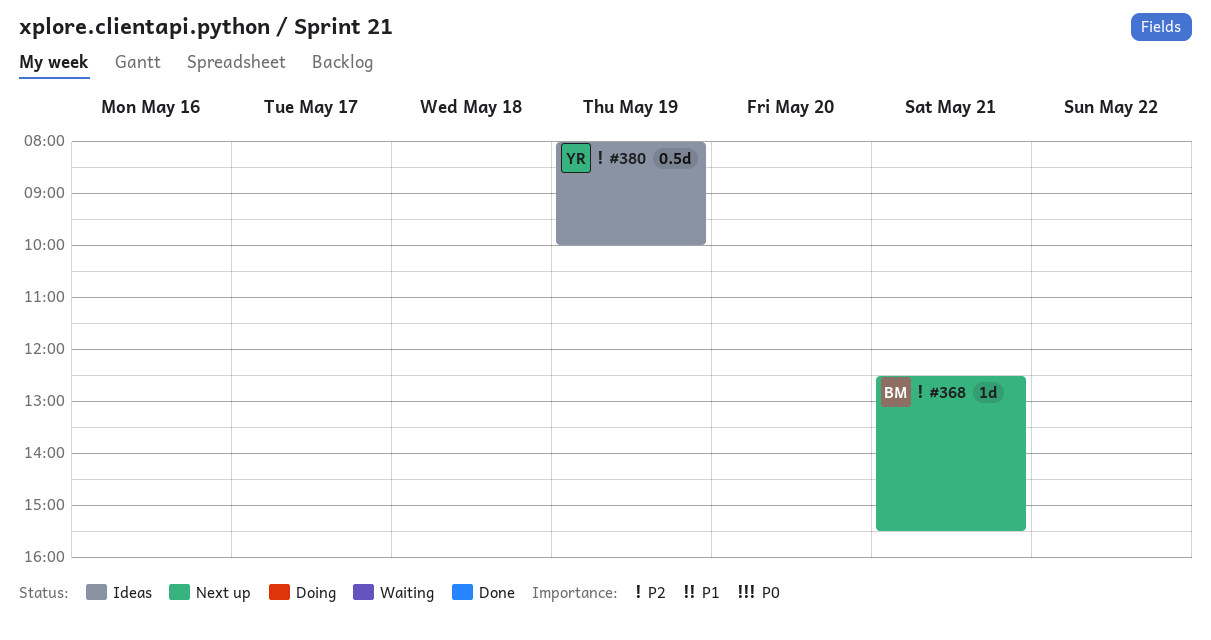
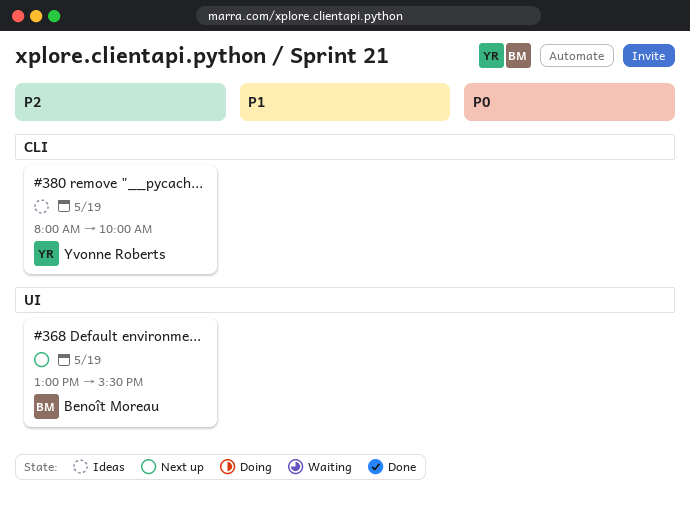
#368, day: May 21 -> May 19
#368, begins: 12:30 -> 13:00

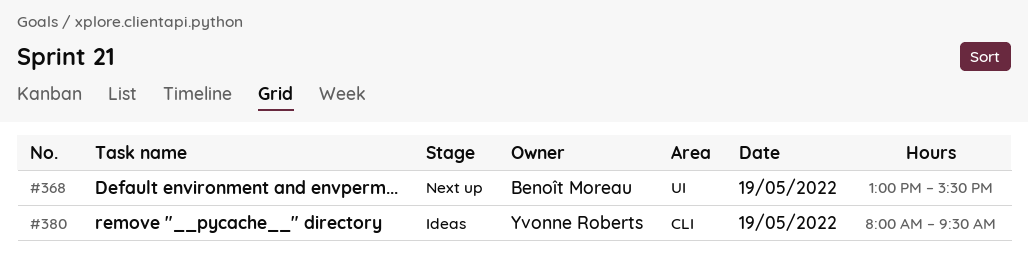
#380, ends: 10:00 -> 09:30

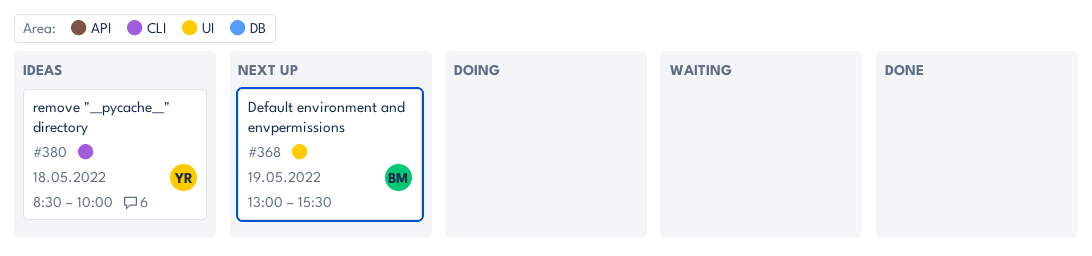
#380, day: May 19 -> May 18
#380, begins: 08:00 -> 08:30
#380, ends: 09:30 -> 10:00

